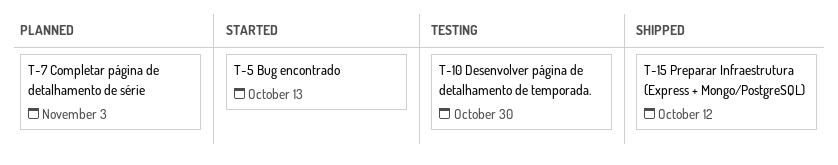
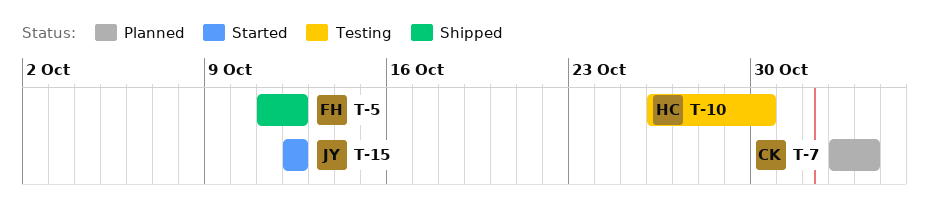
T-5, status: Started -> Shipped
T-5, due: Oct 13 -> Oct 12
T-15, status: Shipped -> Started

